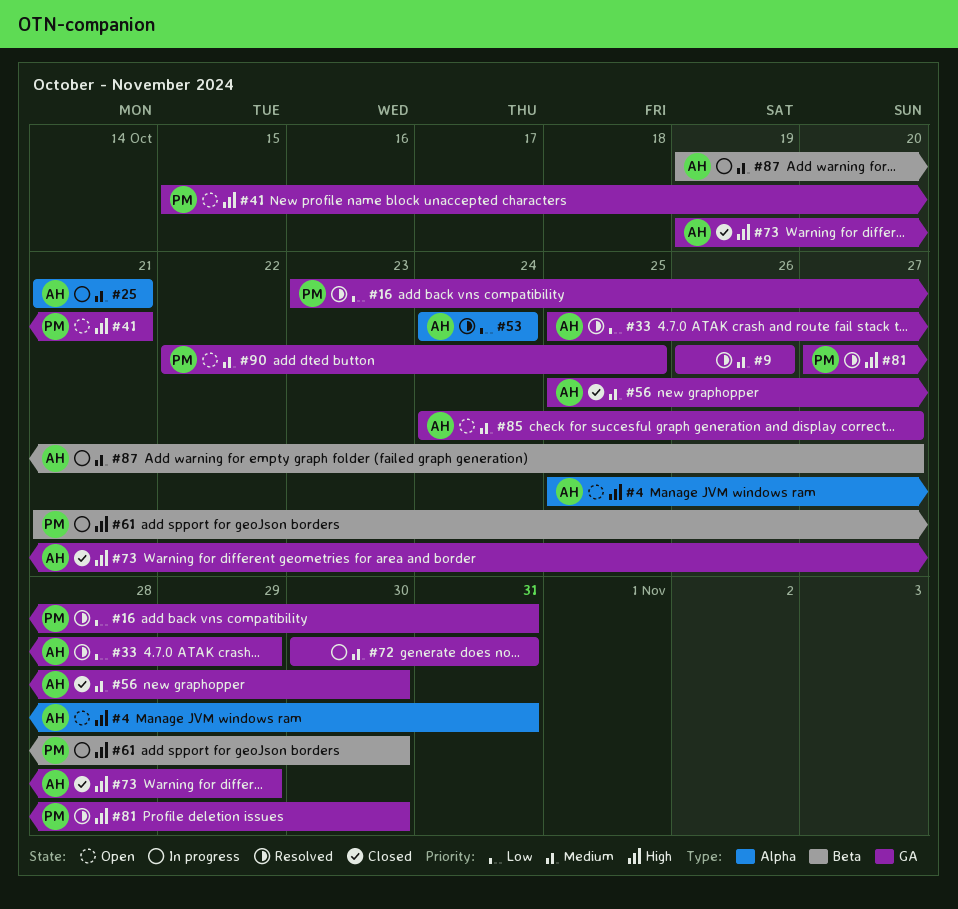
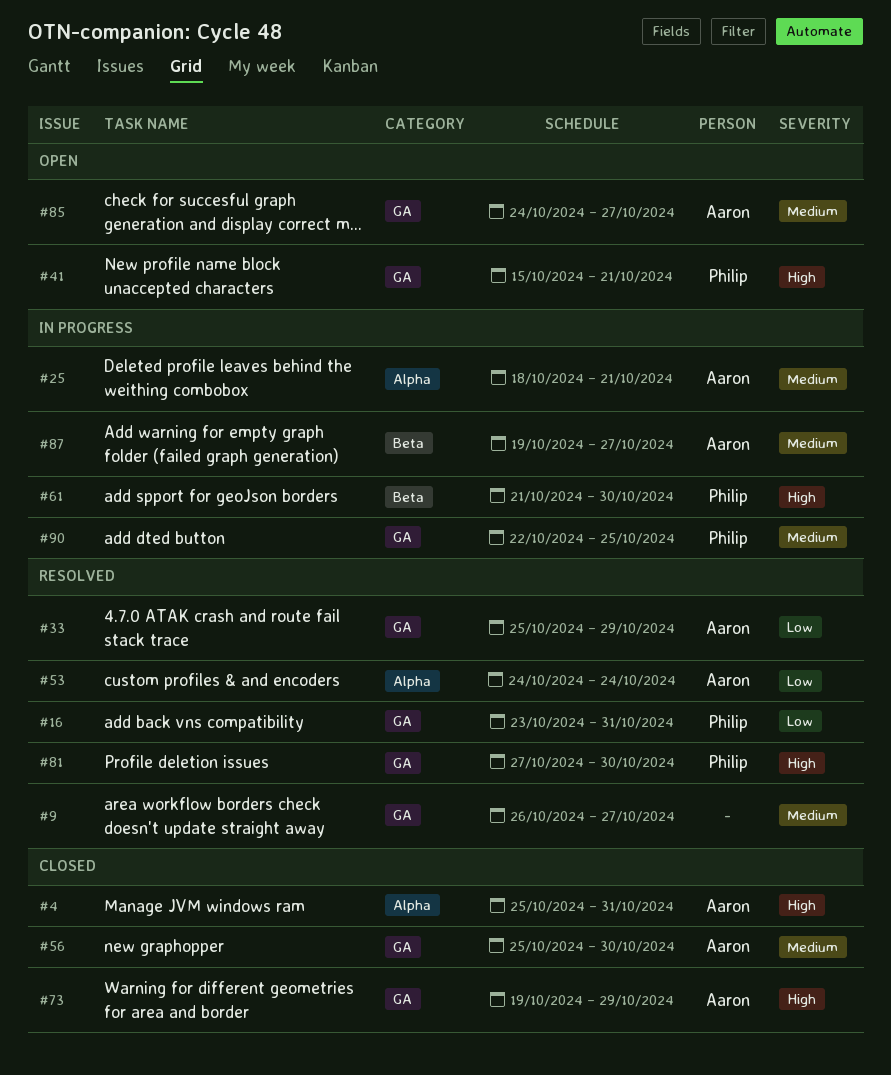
#4, status: Open -> Closed
#9, due: Oct 26 -> Oct 27
#25, start: Oct 21 -> Oct 18
#72: present -> none
#90, status: Open -> In progress

